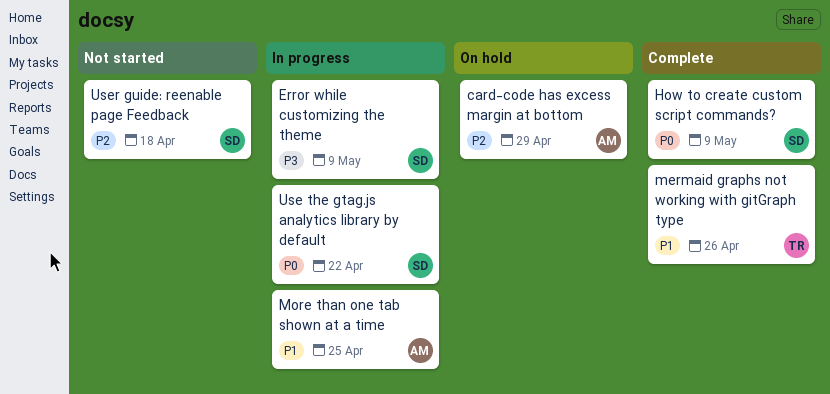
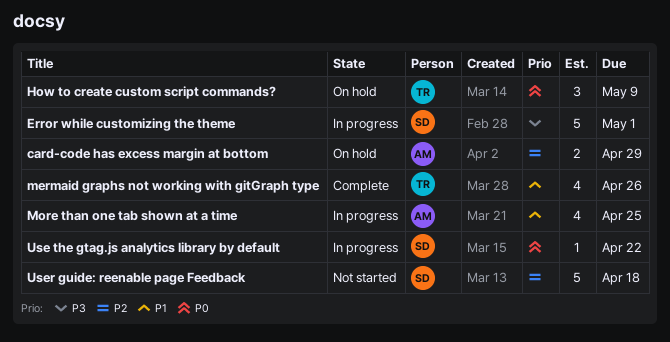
Error while customizing the theme, due: May 9 -> May 1
How to create custom script commands?, status: Complete -> On hold
How to create custom script commands?, owner: SD -> TR

